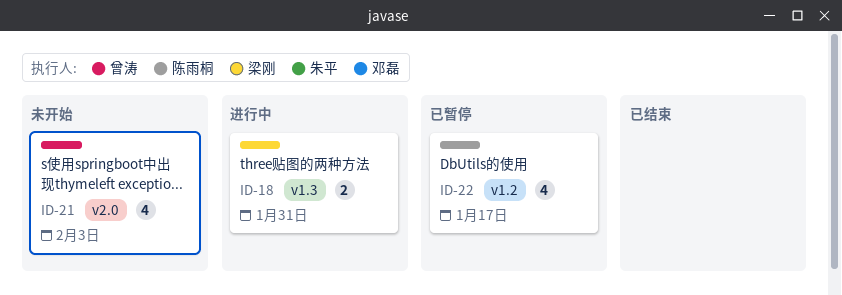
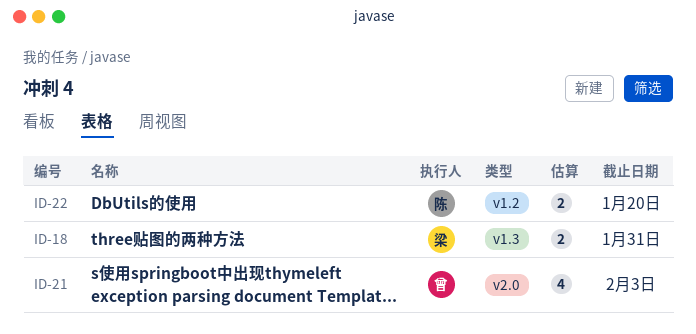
ID-22, estimate: 4 -> 2
ID-22, due: Jan 17 -> Jan 20

